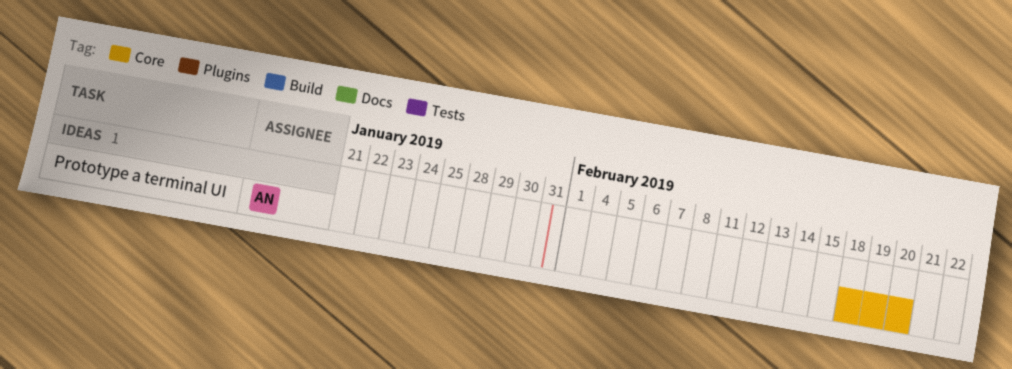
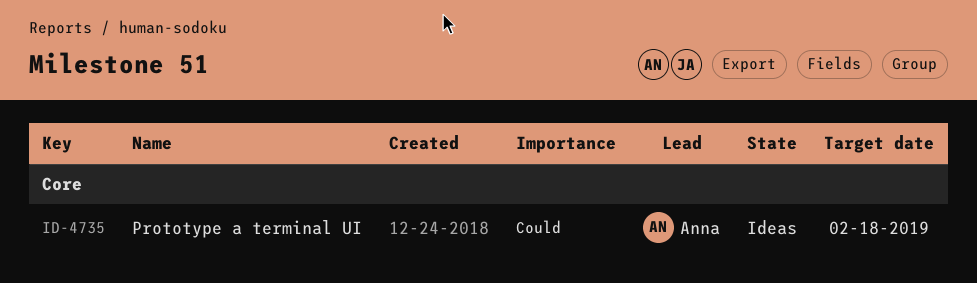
Prototype a terminal UI, due: Feb 20 -> Feb 18

